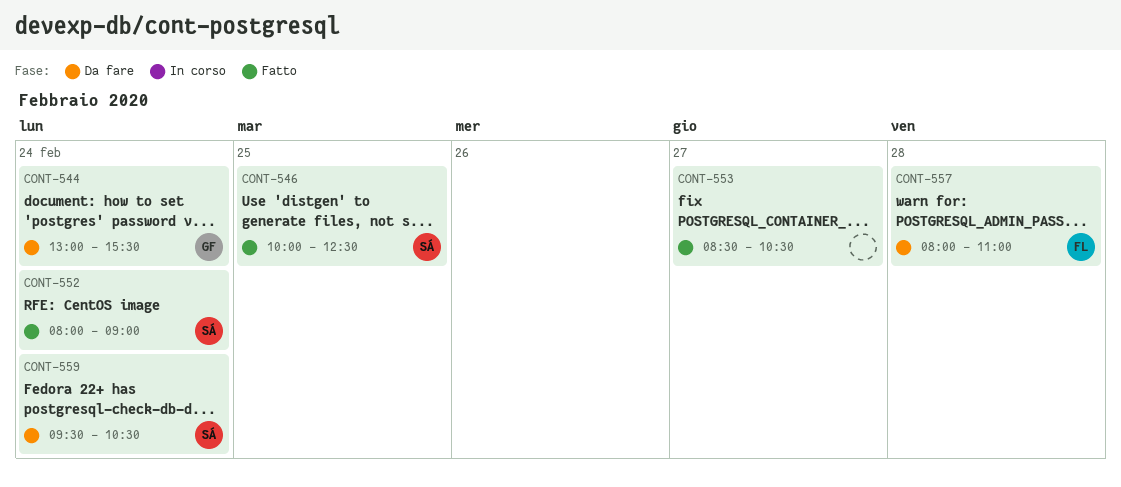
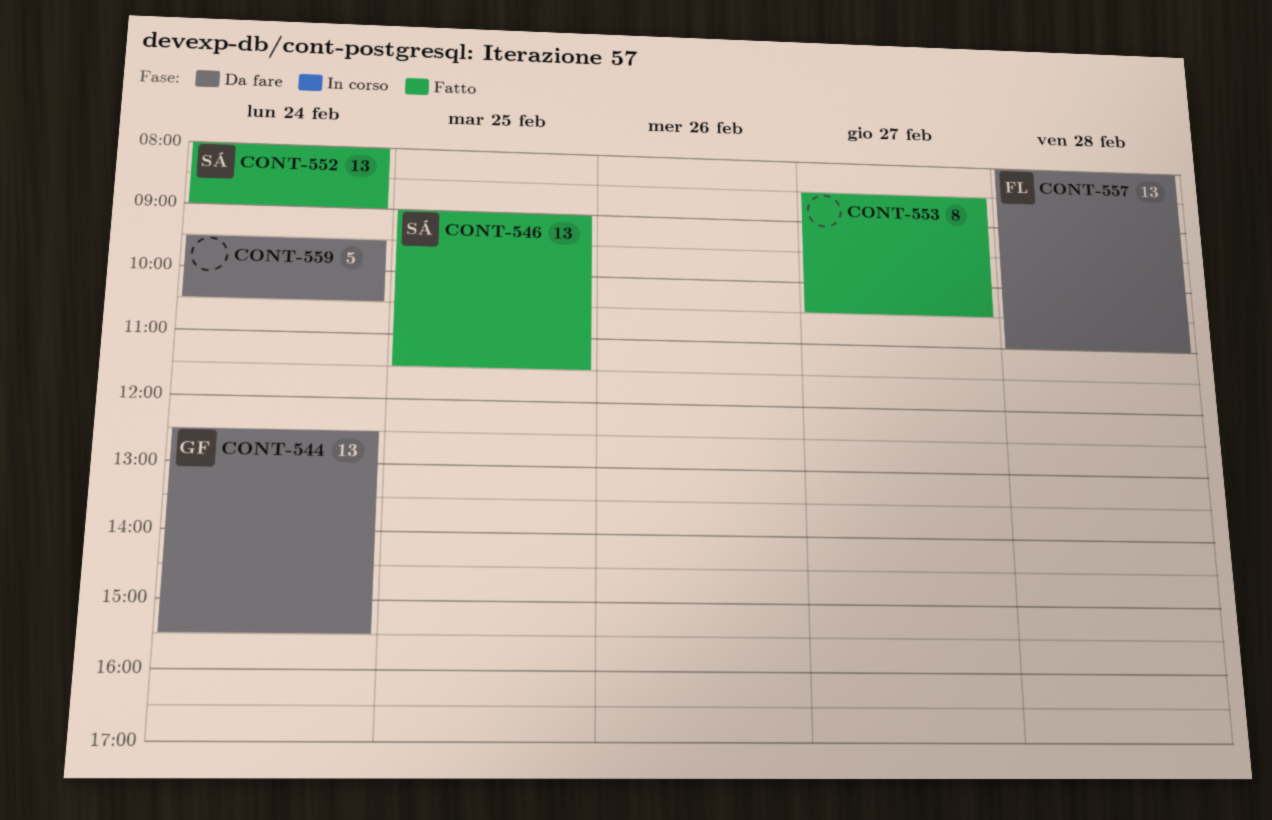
CONT-544, begins: 13:00 -> 12:30
CONT-546, begins: 10:00 -> 09:00
CONT-546, ends: 12:30 -> 11:30
CONT-559, owner: SÁ -> none

